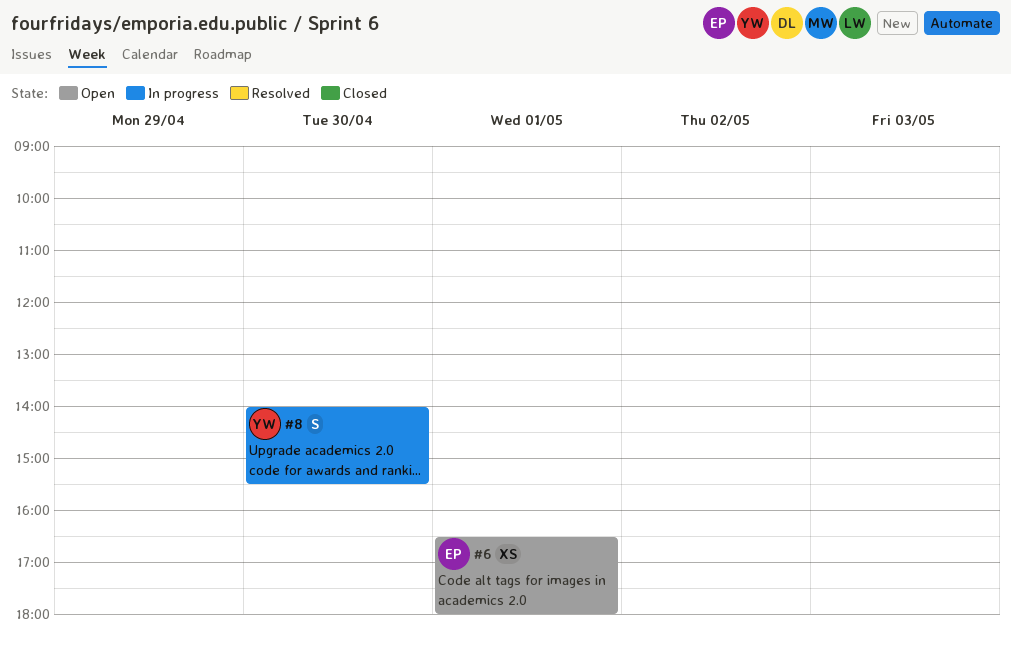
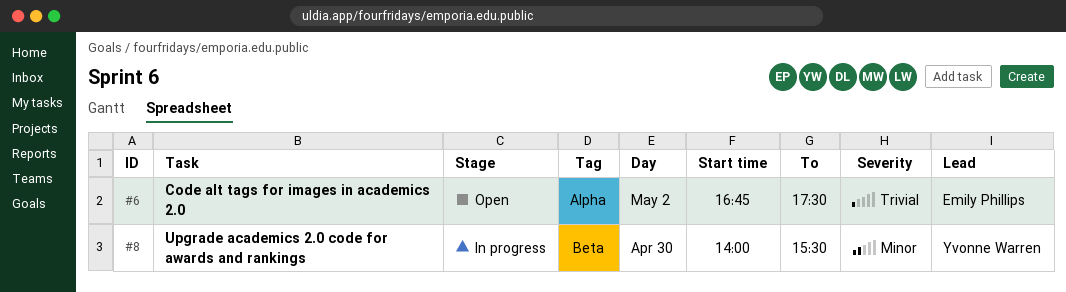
#6, day: May 1 -> May 2
#6, begins: 16:30 -> 16:45
#6, ends: 18:00 -> 17:30

